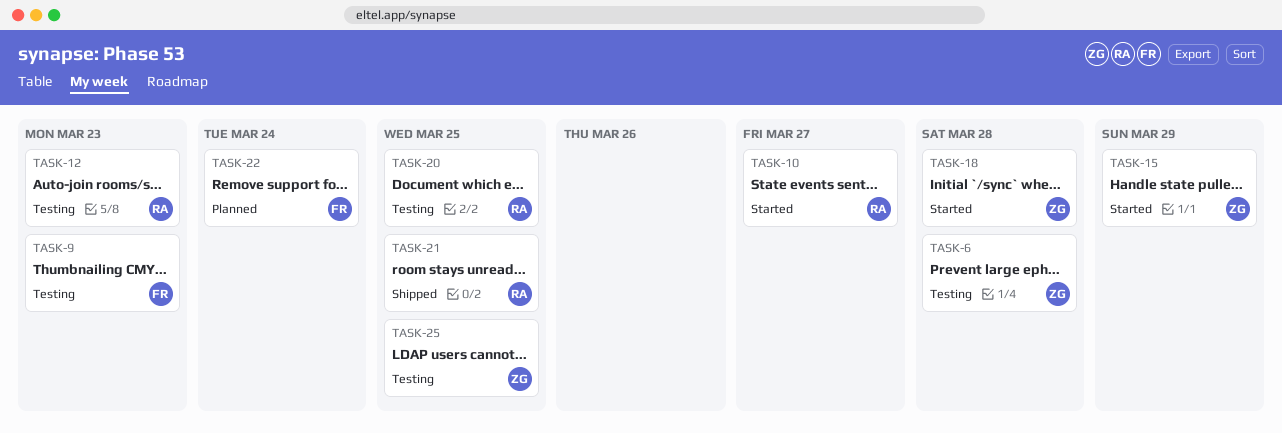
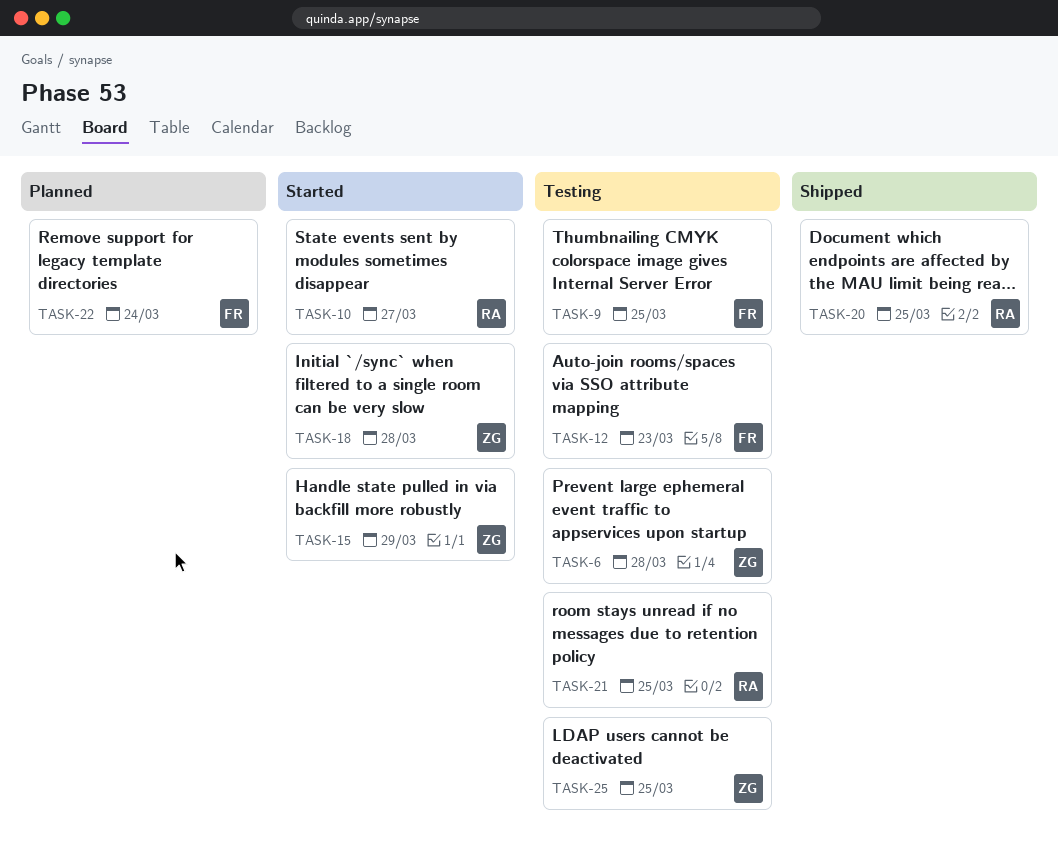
TASK-9, due: Mar 23 -> Mar 25
TASK-12, owner: RA -> FR
TASK-20, status: Testing -> Shipped
TASK-21, status: Shipped -> Testing

